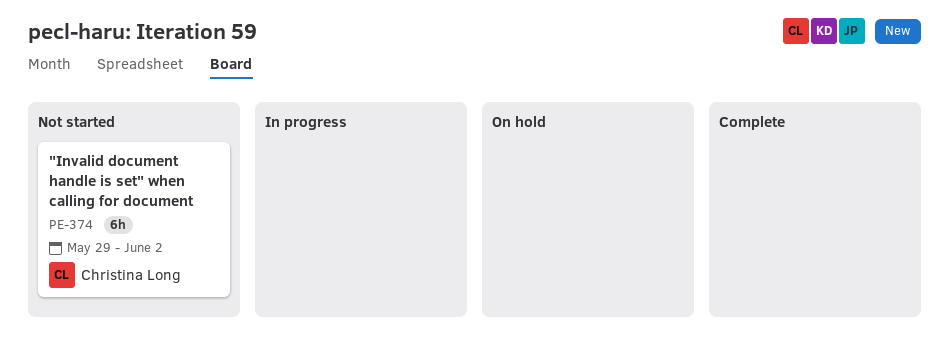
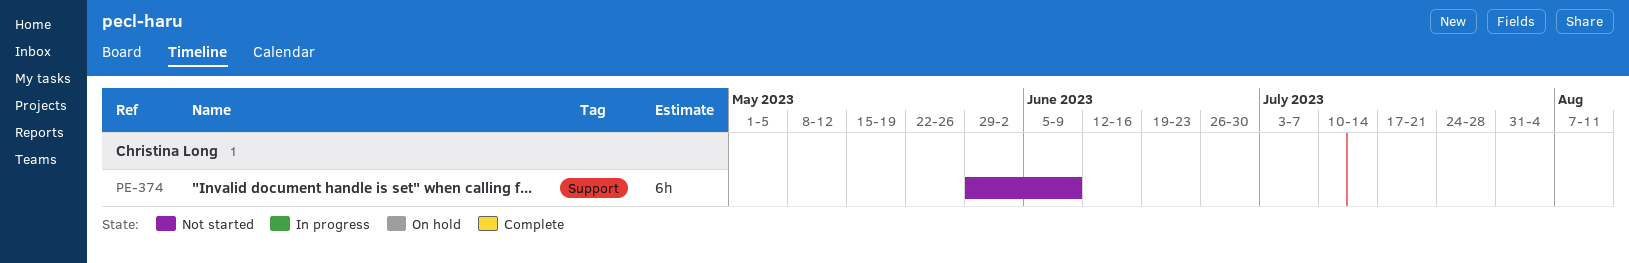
PE-374, due: Jun 2 -> Jun 9

